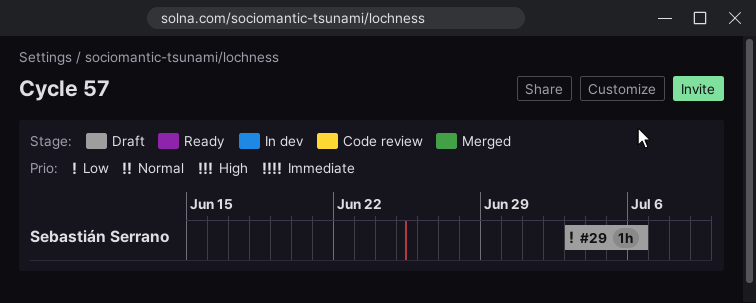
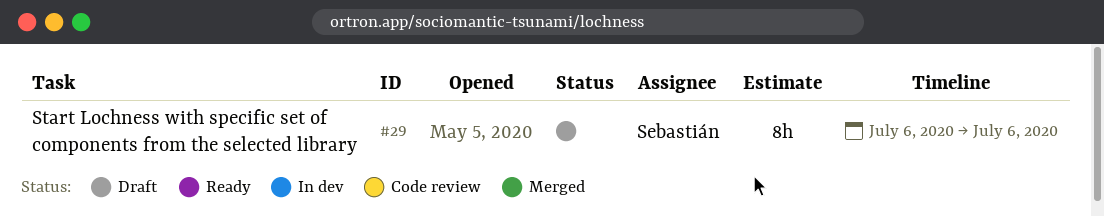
#29, estimate: 1h -> 8h
#29, start: Jul 3 -> Jul 6

